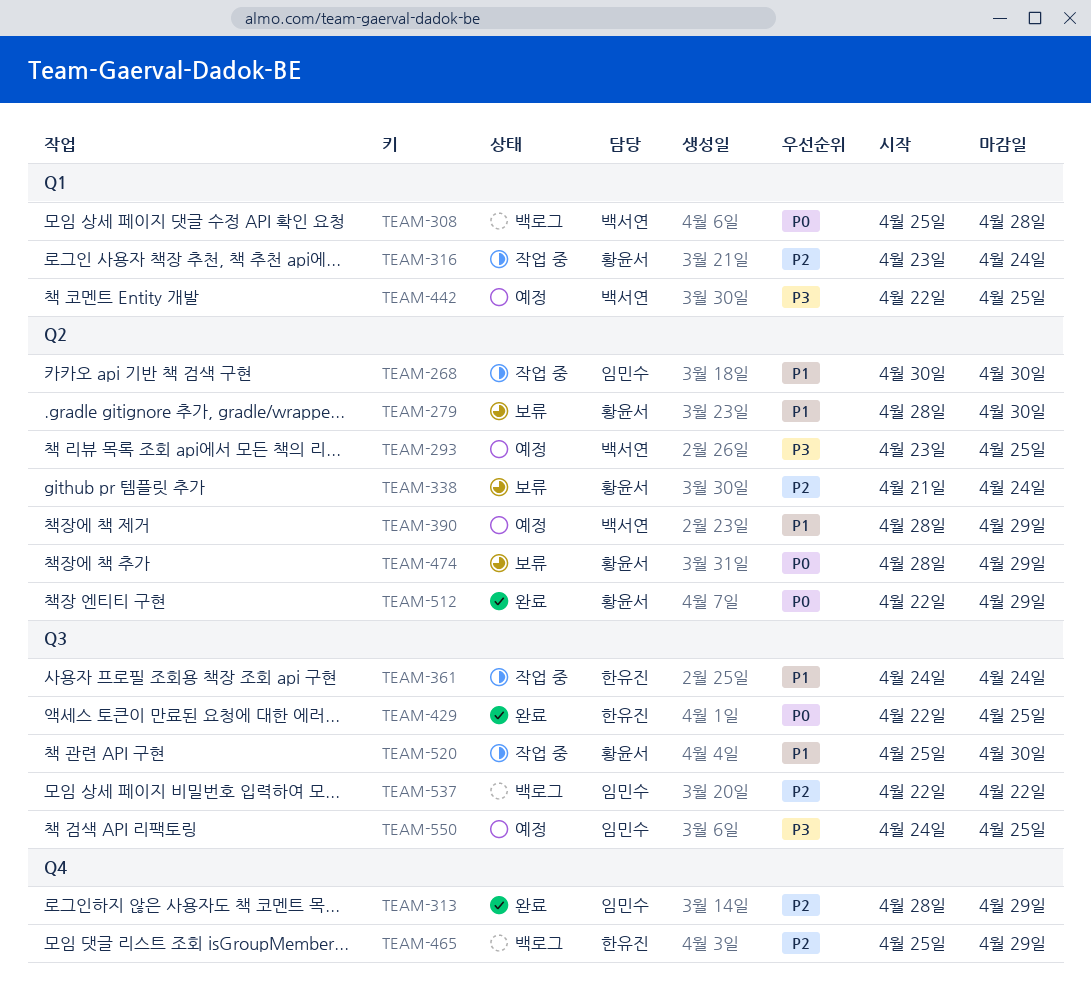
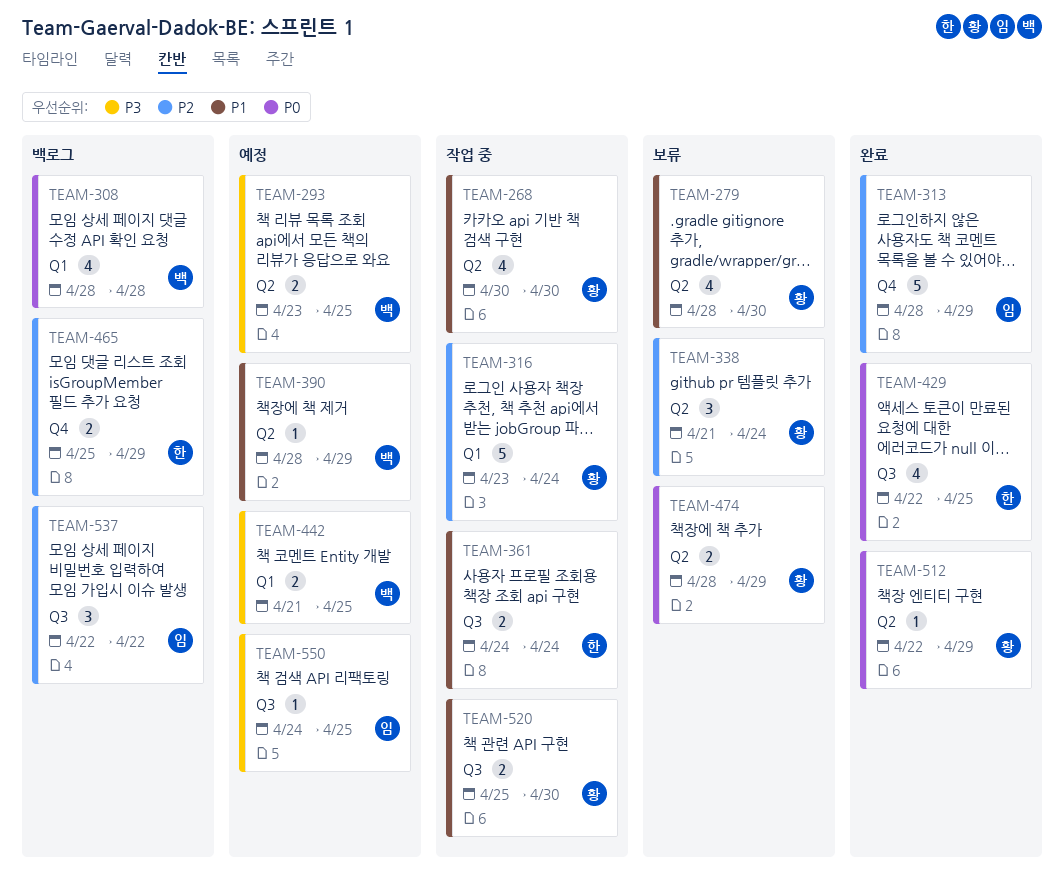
TEAM-268, owner: 임민수 -> 황윤서
TEAM-308, start: Apr 25 -> Apr 28
TEAM-442, start: Apr 22 -> Apr 21

